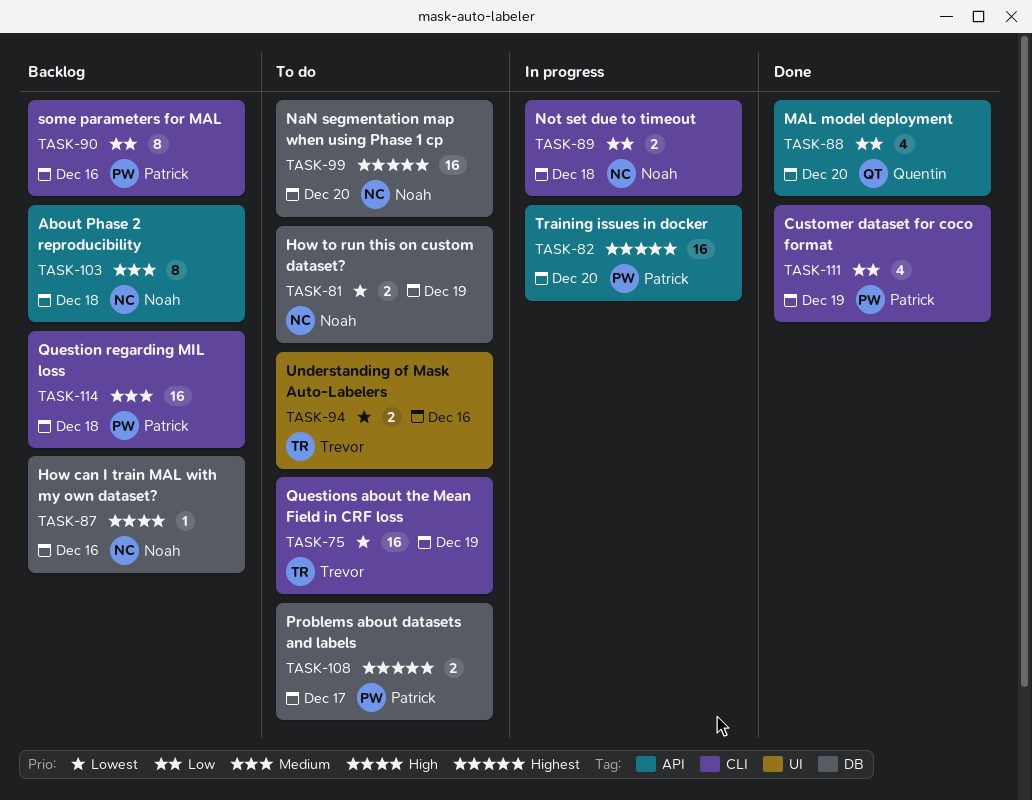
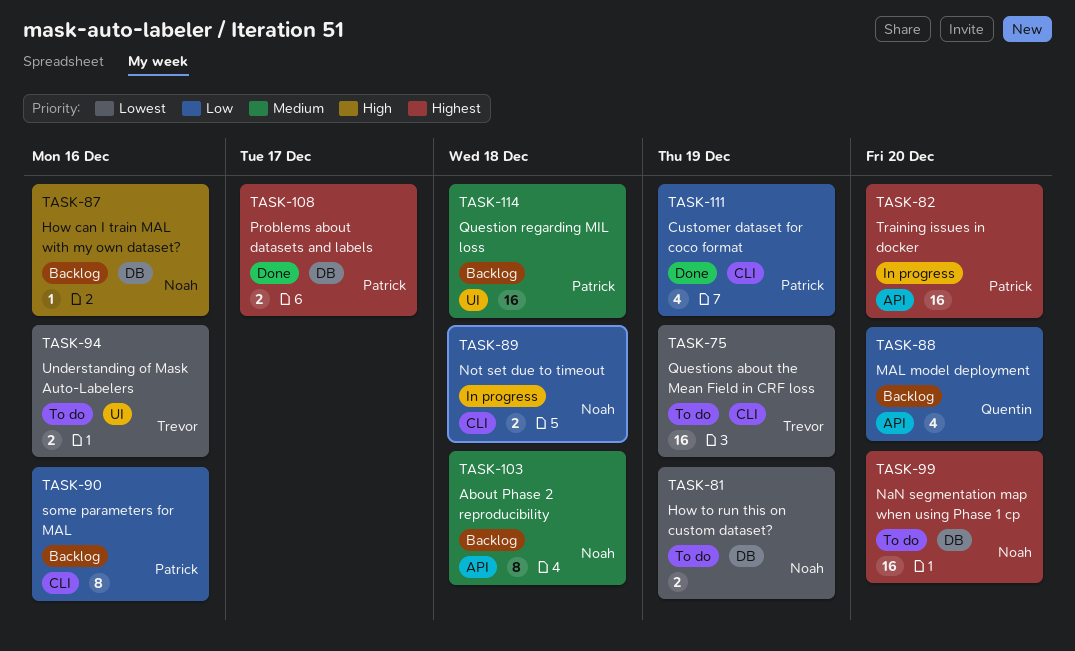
TASK-88, status: Done -> Backlog
TASK-108, status: To do -> Done
TASK-114, label: CLI -> UI

